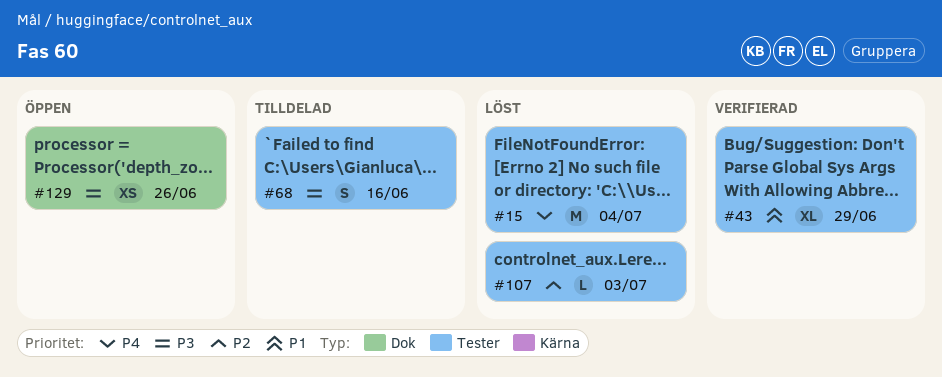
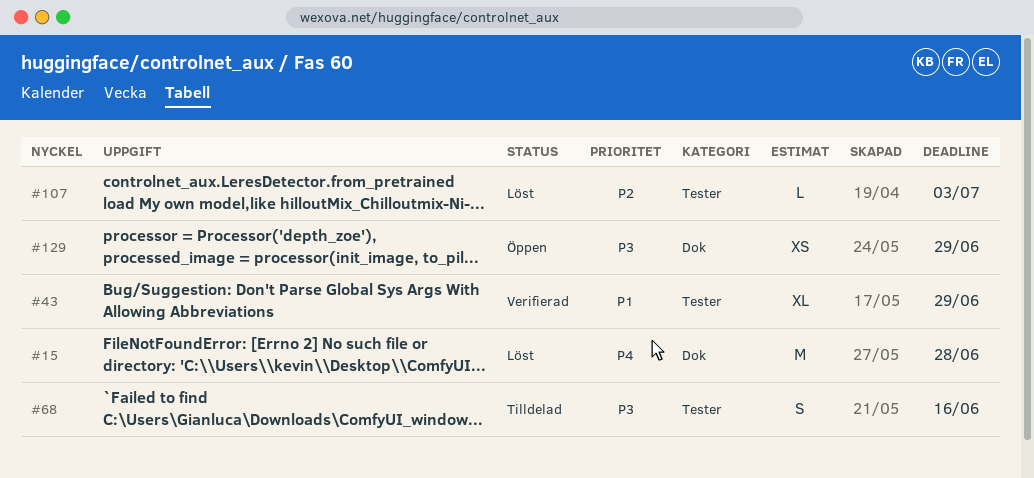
#15, label: Tester -> Dok
#15, due: Jul 4 -> Jun 28
#129, due: Jun 26 -> Jun 29

